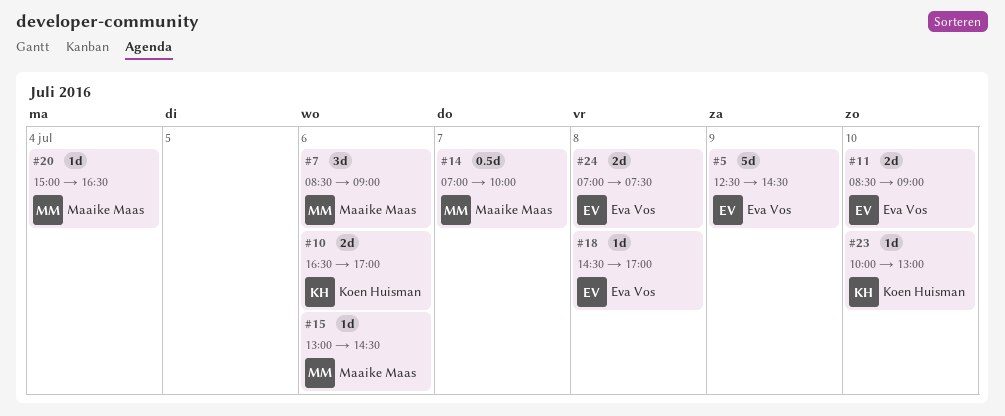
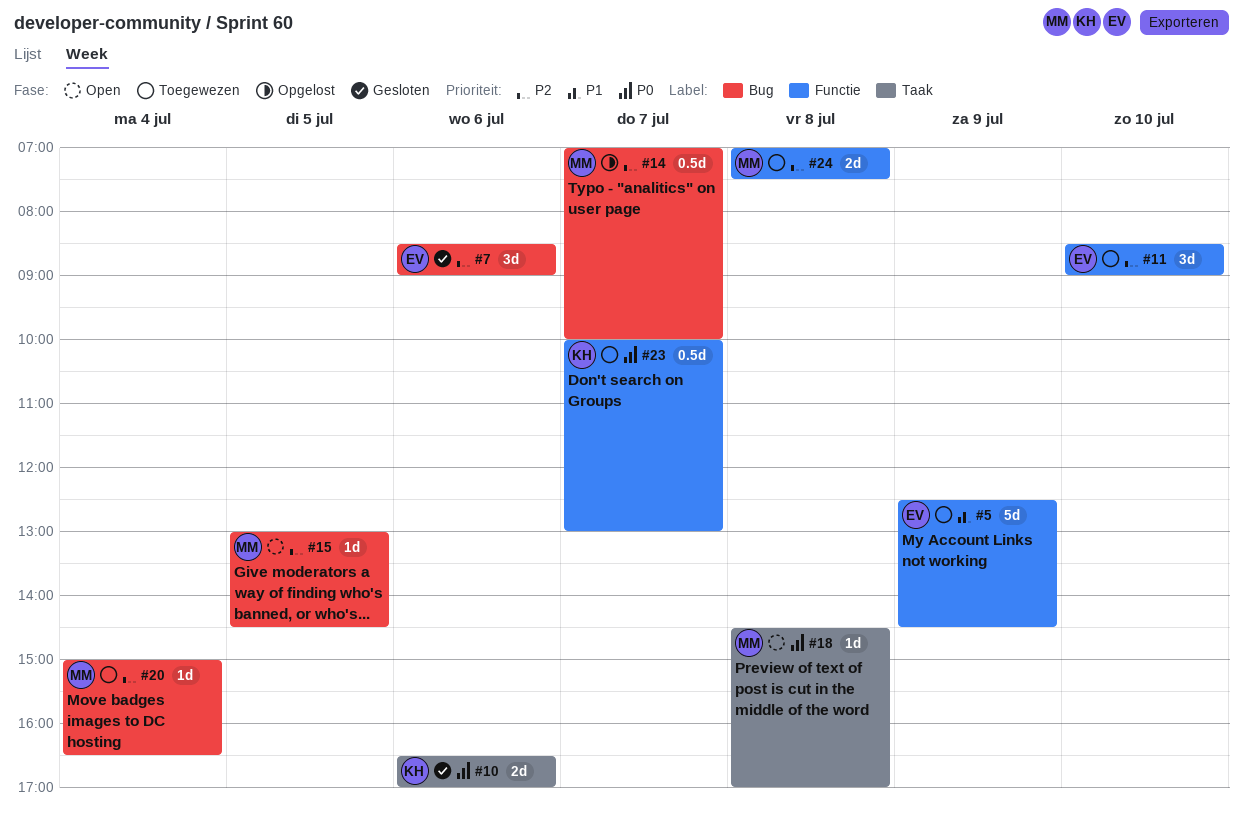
#7, owner: Maaike Maas -> Eva Vos
#11, estimate: 2d -> 3d
#15, day: Jul 6 -> Jul 5
#18, owner: Eva Vos -> Maaike Maas
#23, estimate: 1d -> 0.5d
#23, day: Jul 10 -> Jul 7
#24, owner: Eva Vos -> Maaike Maas

